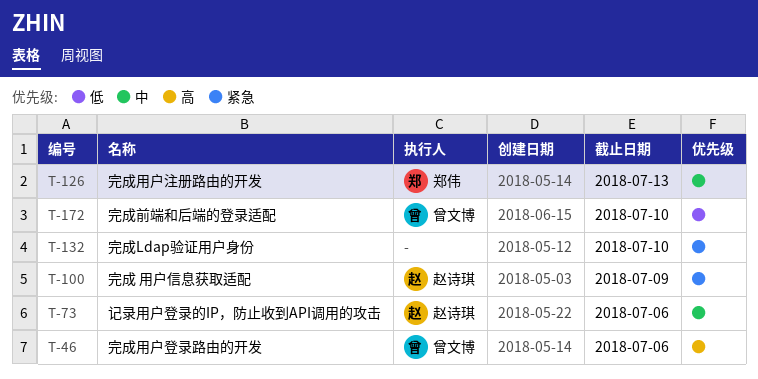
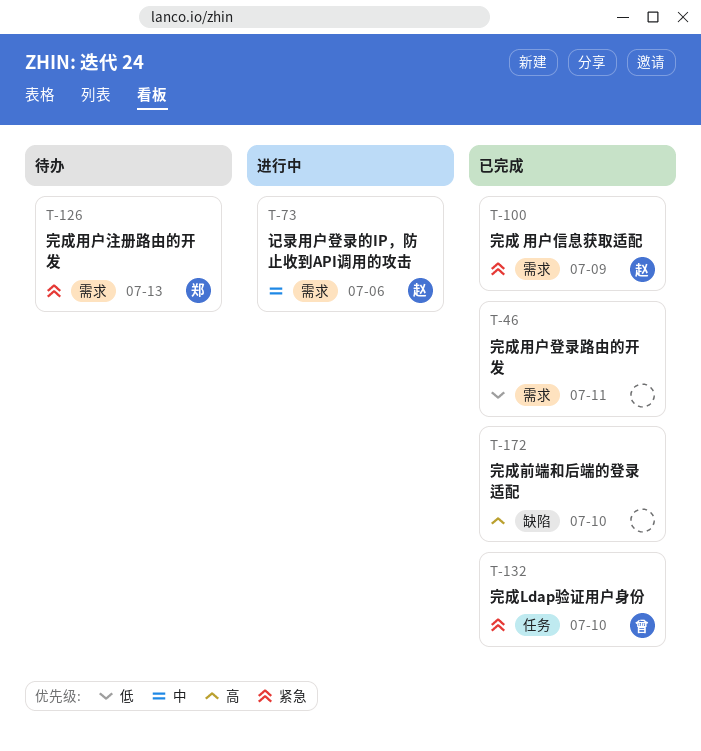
T-46, owner: 曾文博 -> none
T-46, priority: 高 -> 低
T-46, due: Jul 6 -> Jul 11
T-126, priority: 中 -> 紧急
T-132, owner: none -> 曾文博
T-172, owner: 曾文博 -> none
T-172, priority: 低 -> 高

